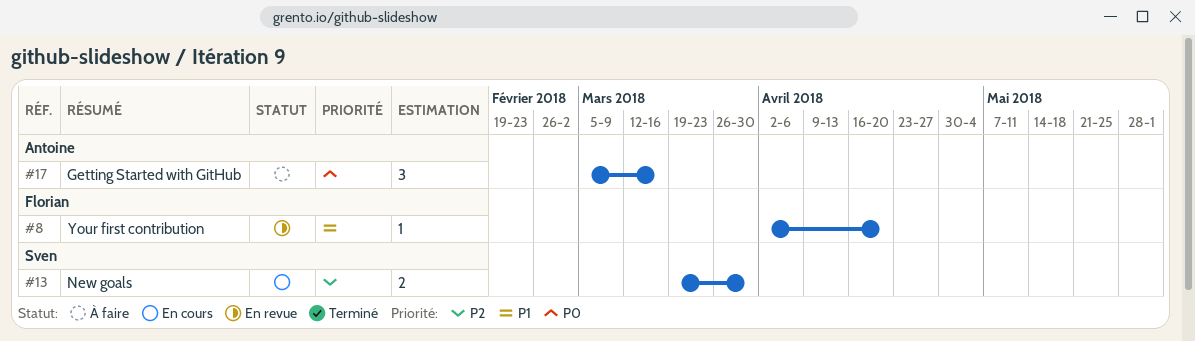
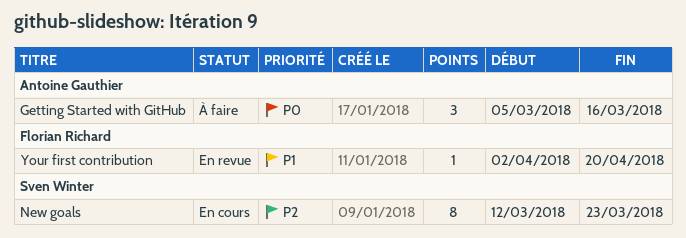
New goals, estimate: 2 -> 8
New goals, start: Mar 19 -> Mar 12
New goals, due: Mar 30 -> Mar 23

